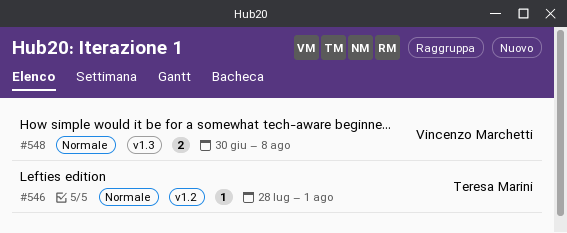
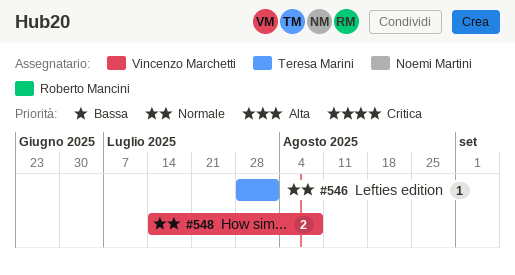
#548, start: Jun 30 -> Jul 14

